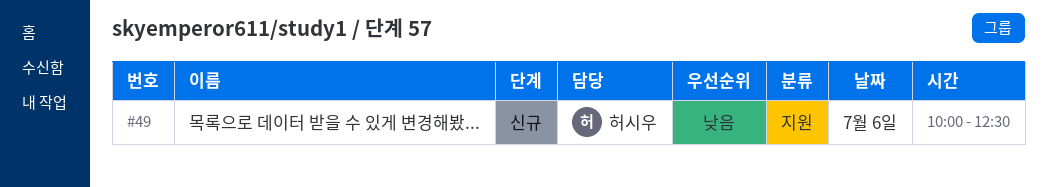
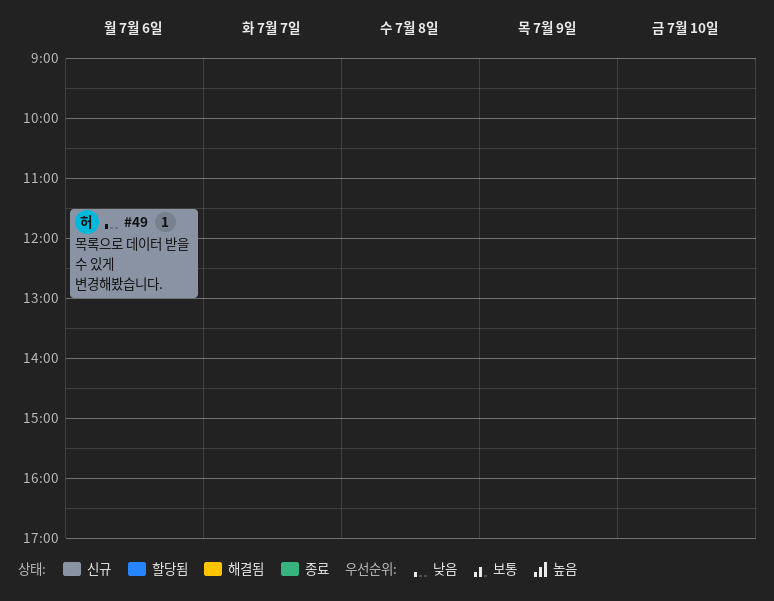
#49, begins: 10:00 -> 11:30
#49, ends: 12:30 -> 13:00

